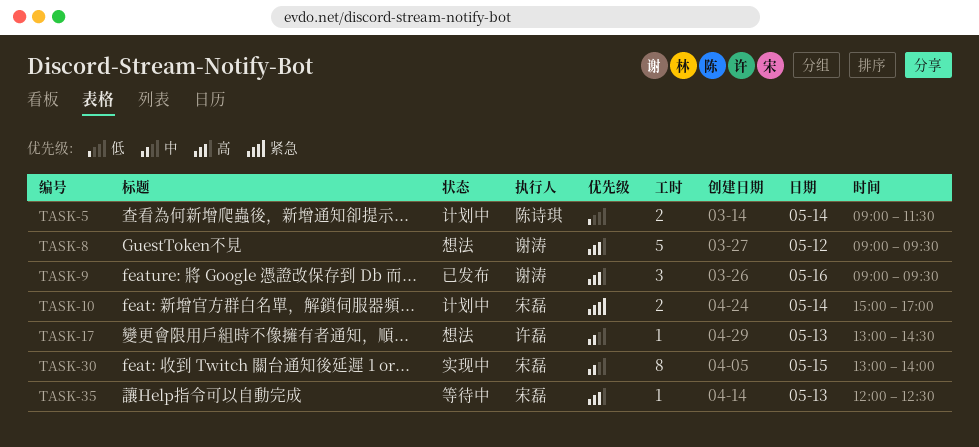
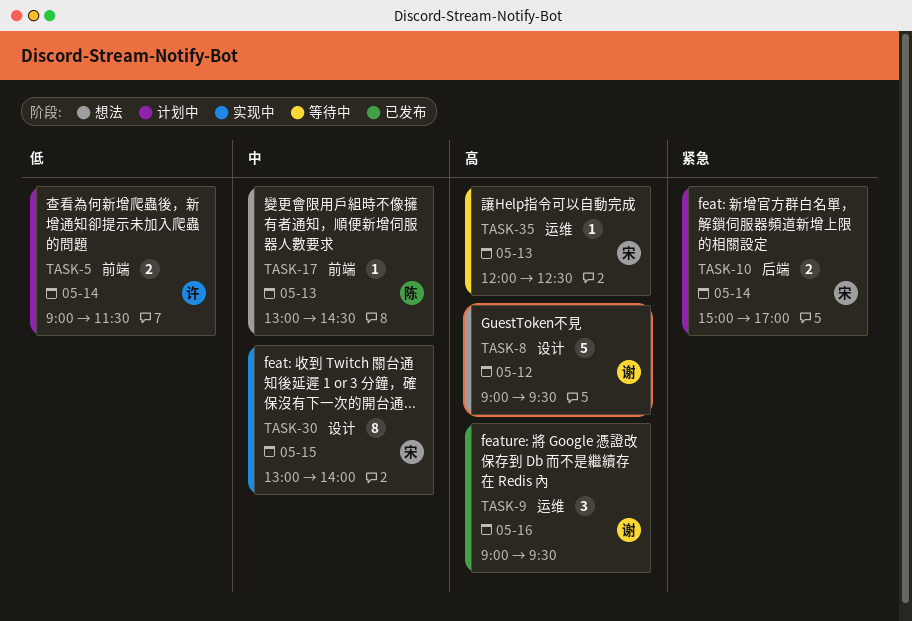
TASK-5, owner: 陈诗琪 -> 许磊
TASK-17, owner: 许磊 -> 陈诗琪

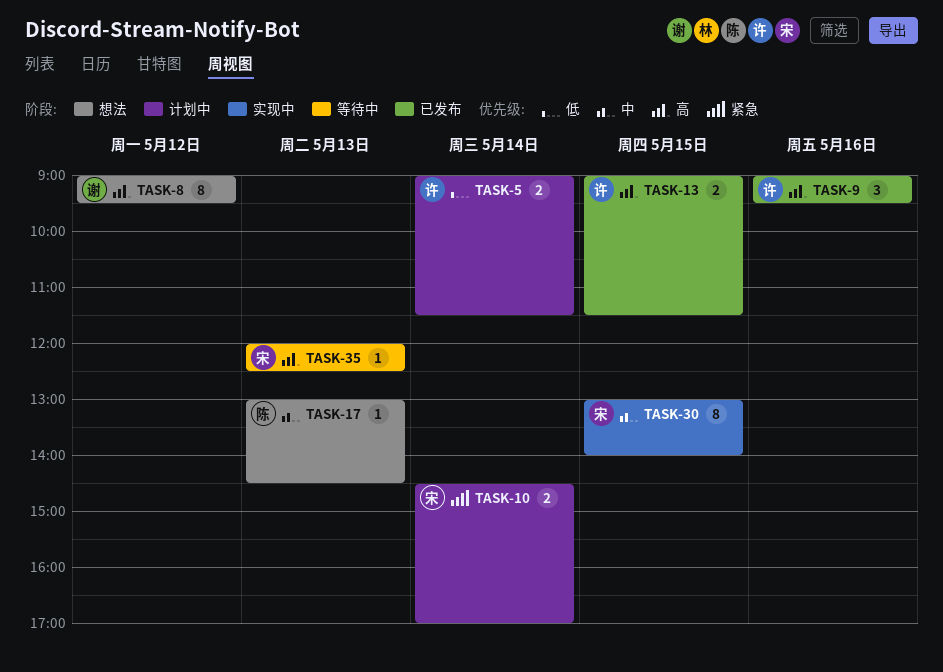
TASK-8, estimate: 5 -> 8
TASK-9, owner: 谢 -> 许
TASK-10, begins: 15:00 -> 14:30
TASK-13: none -> present

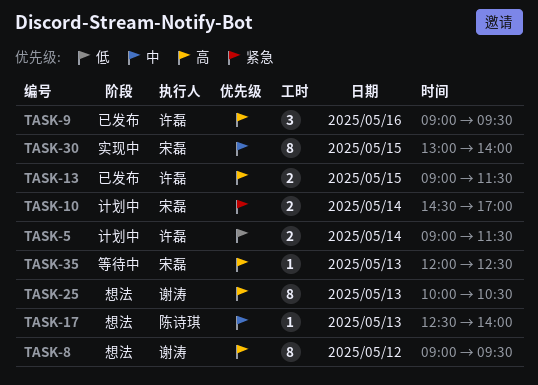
TASK-17, begins: 13:00 -> 12:30
TASK-17, ends: 14:30 -> 14:00
TASK-25: none -> present

